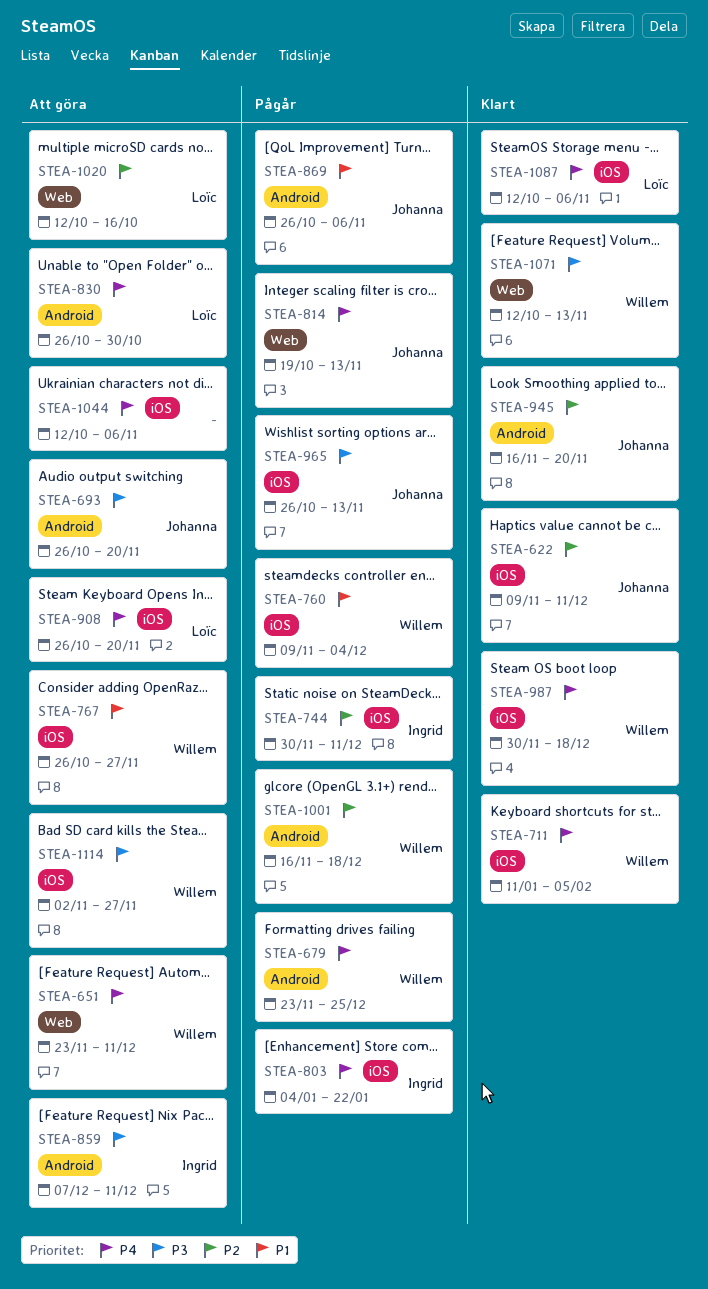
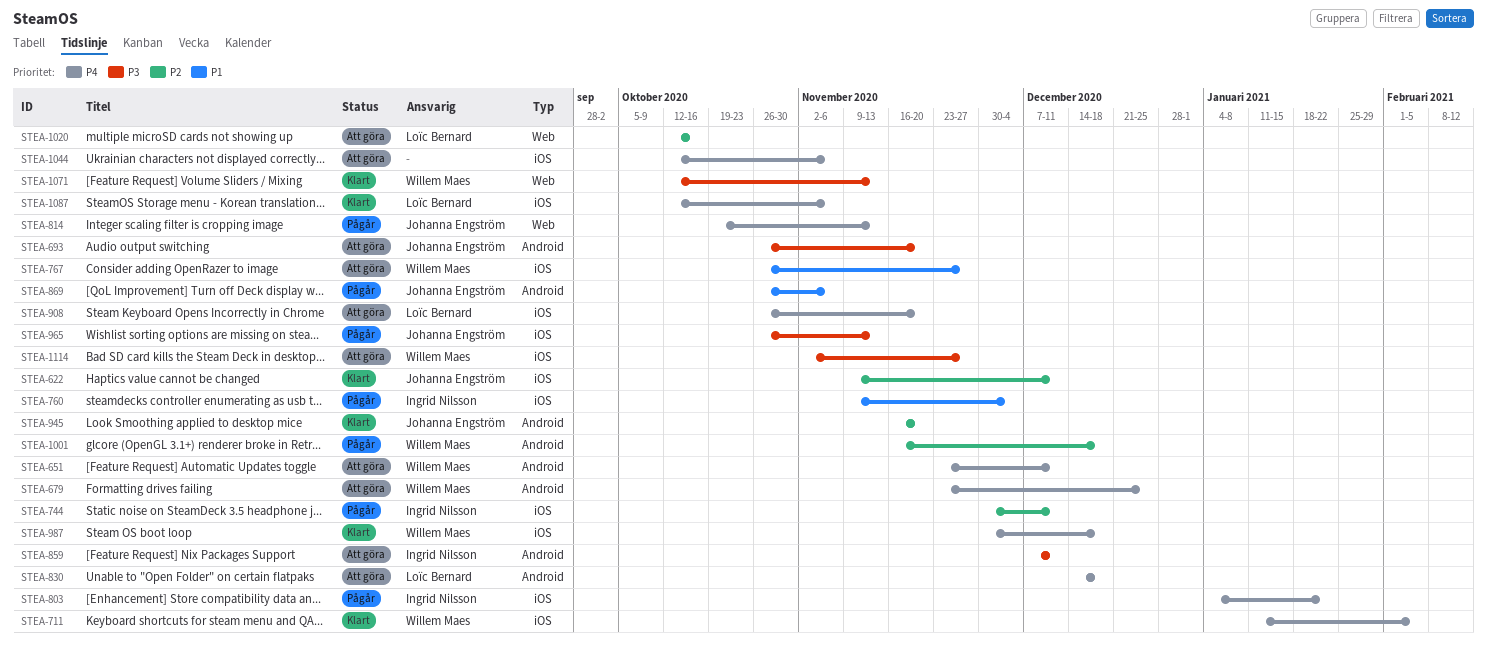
STEA-651, label: Web -> Android
STEA-679, status: Pågår -> Att göra
STEA-760, owner: Willem Maes -> Ingrid Nilsson
STEA-830, start: Oct 26 -> Dec 14
STEA-830, due: Oct 30 -> Dec 18

